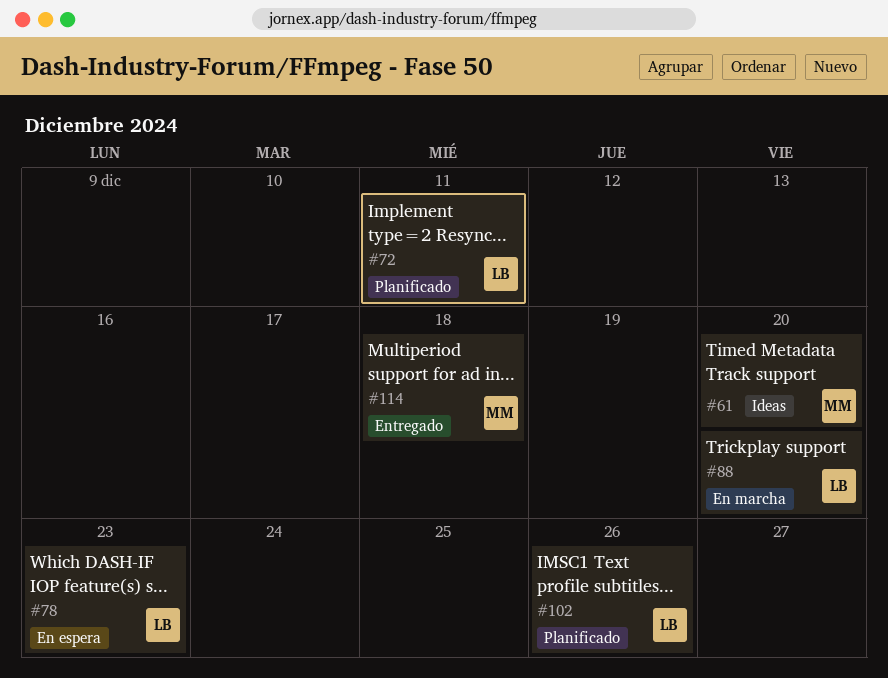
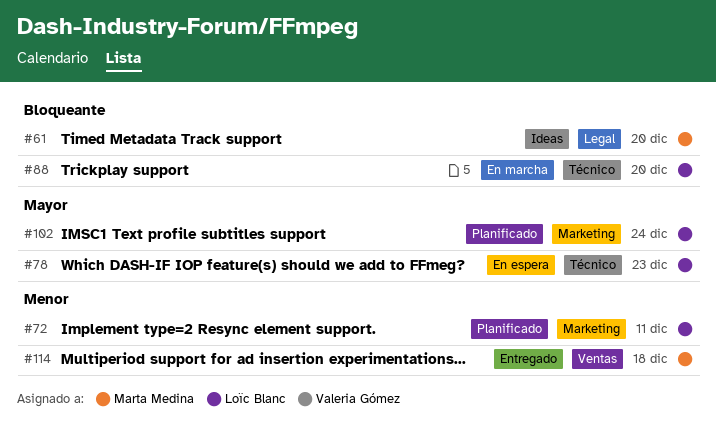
#102, due: Dec 26 -> Dec 24

